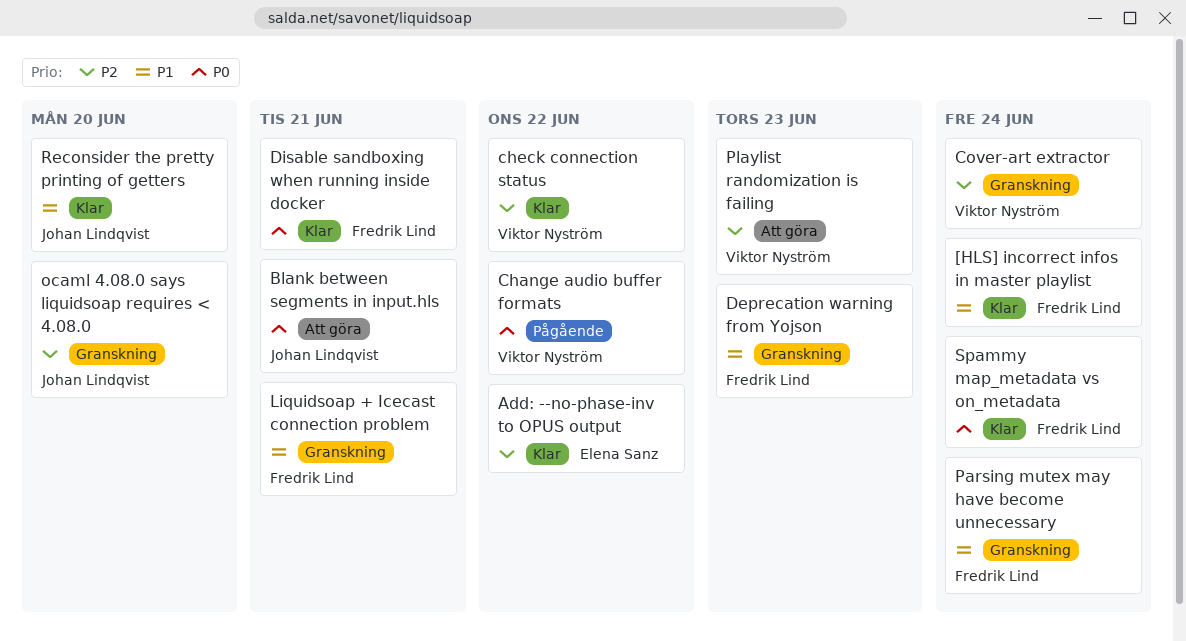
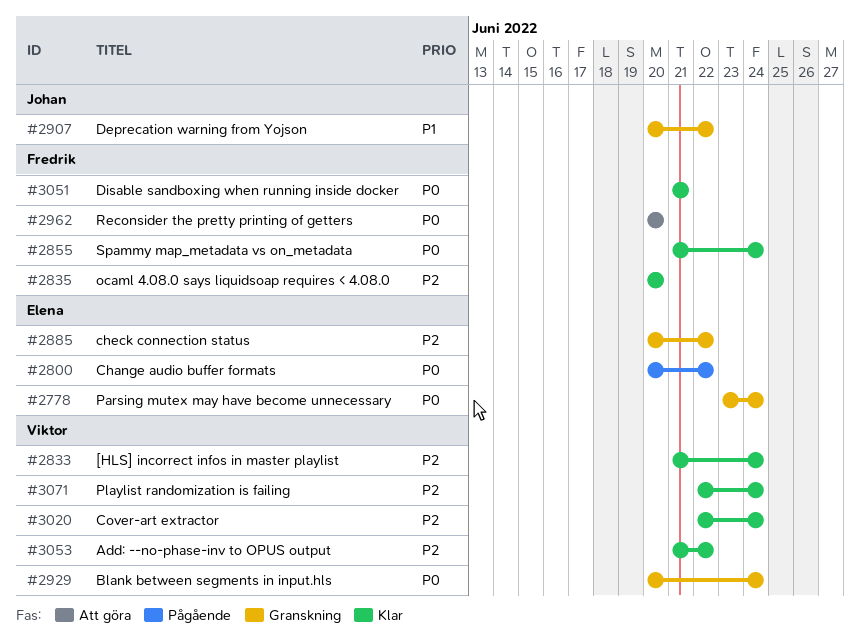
[HLS] incorrect infos in master playlist, owner: Fredrik Lind -> Viktor Nyström
[HLS] incorrect infos in master playlist, priority: P1 -> P2
Add: --no-phase-inv to OPUS output, owner: Elena Sanz -> Viktor Nyström
Blank between segments in input.hls, status: Att göra -> Granskning
Blank between segments in input.hls, owner: Johan Lindqvist -> Viktor Nyström
Blank between segments in input.hls, due: Jun 21 -> Jun 24
Change audio buffer formats, owner: Viktor Nyström -> Elena Sanz
check connection status, status: Klar -> Granskning
check connection status, owner: Viktor Nyström -> Elena Sanz
Cover-art extractor, status: Granskning -> Klar
Deprecation warning from Yojson, owner: Fredrik Lind -> Johan Lindqvist
Deprecation warning from Yojson, due: Jun 23 -> Jun 22
Liquidsoap + Icecast connection problem: present -> none
ocaml 4.08.0 says liquidsoap requires < 4.08.0, status: Granskning -> Klar
ocaml 4.08.0 says liquidsoap requires < 4.08.0, owner: Johan Lindqvist -> Fredrik Lind
Parsing mutex may have become unnecessary, owner: Fredrik Lind -> Elena Sanz
Parsing mutex may have become unnecessary, priority: P1 -> P0
Playlist randomization is failing, status: Att göra -> Klar
Playlist randomization is failing, due: Jun 23 -> Jun 24
Reconsider the pretty printing of getters, status: Klar -> Att göra
Reconsider the pretty printing of getters, owner: Johan Lindqvist -> Fredrik Lind
Reconsider the pretty printing of getters, priority: P1 -> P0

